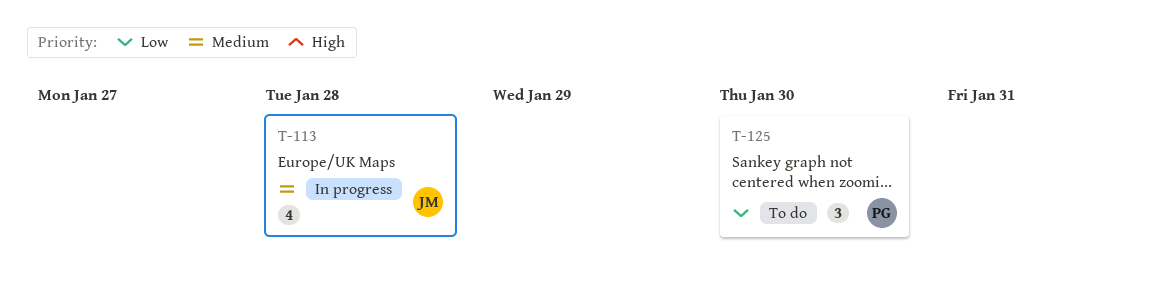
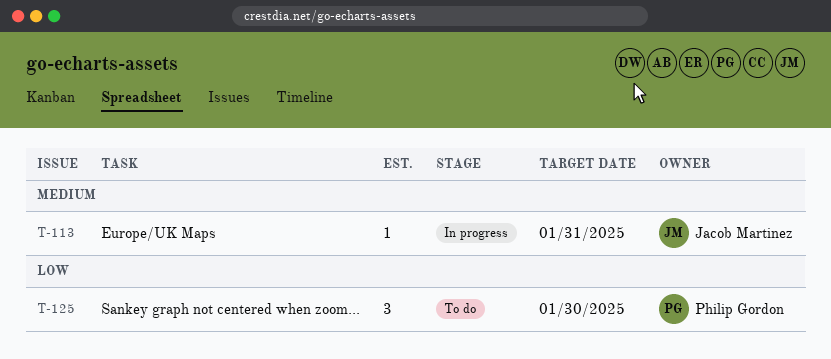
T-113, estimate: 4 -> 1
T-113, due: Jan 28 -> Jan 31

